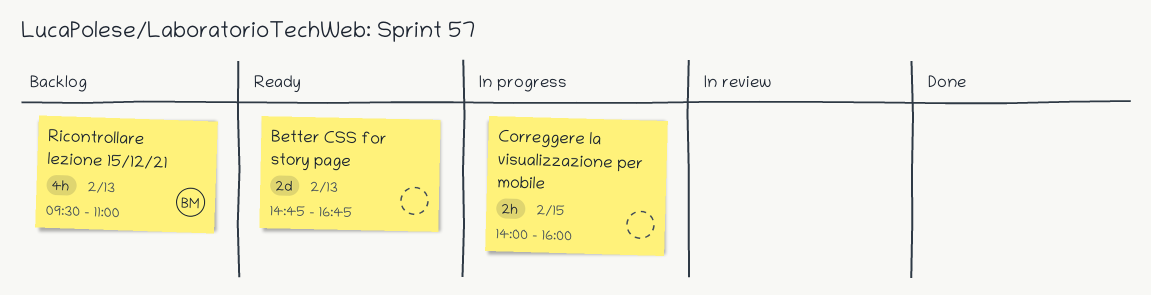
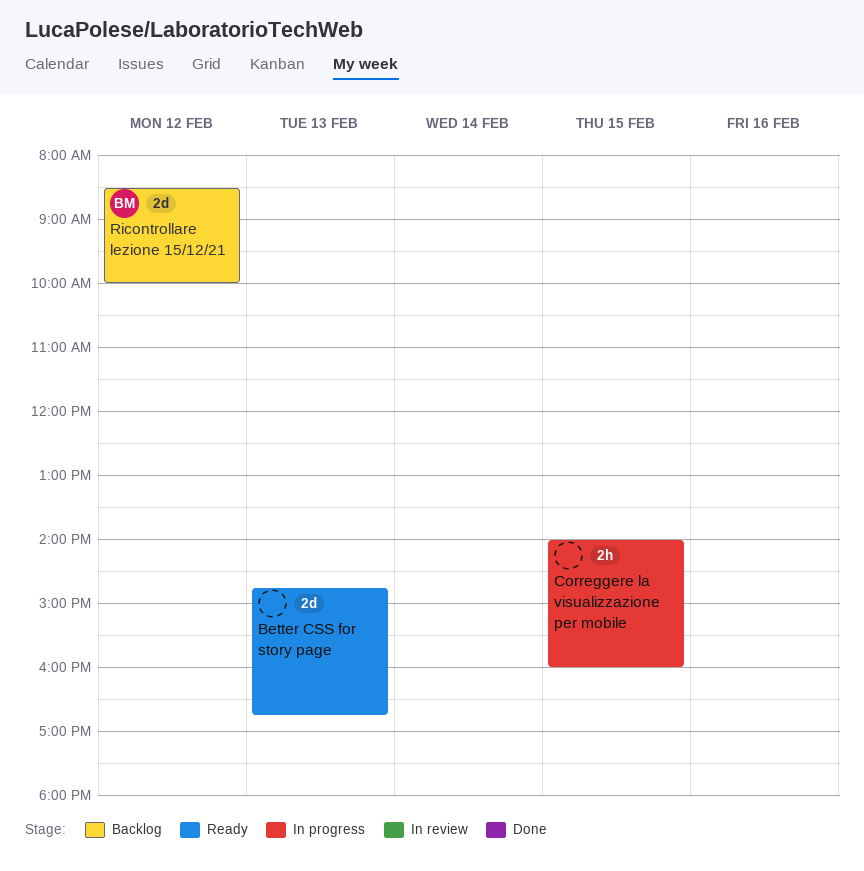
Ricontrollare lezione 15/12/21, estimate: 4h -> 2d
Ricontrollare lezione 15/12/21, day: Feb 13 -> Feb 12
Ricontrollare lezione 15/12/21, begins: 09:30 -> 08:30
Ricontrollare lezione 15/12/21, ends: 11:00 -> 10:00

